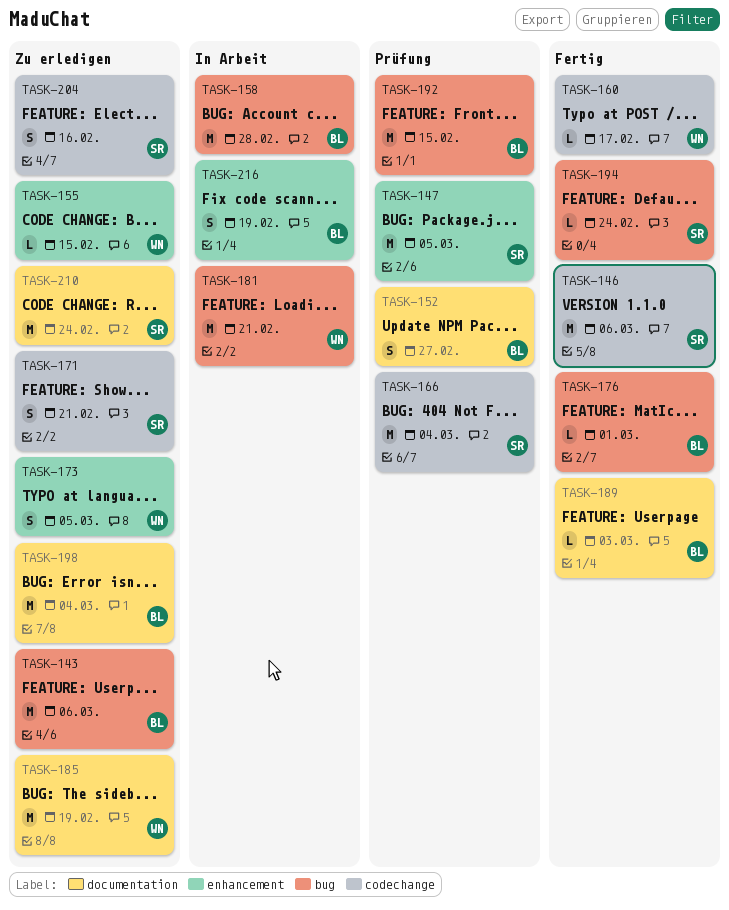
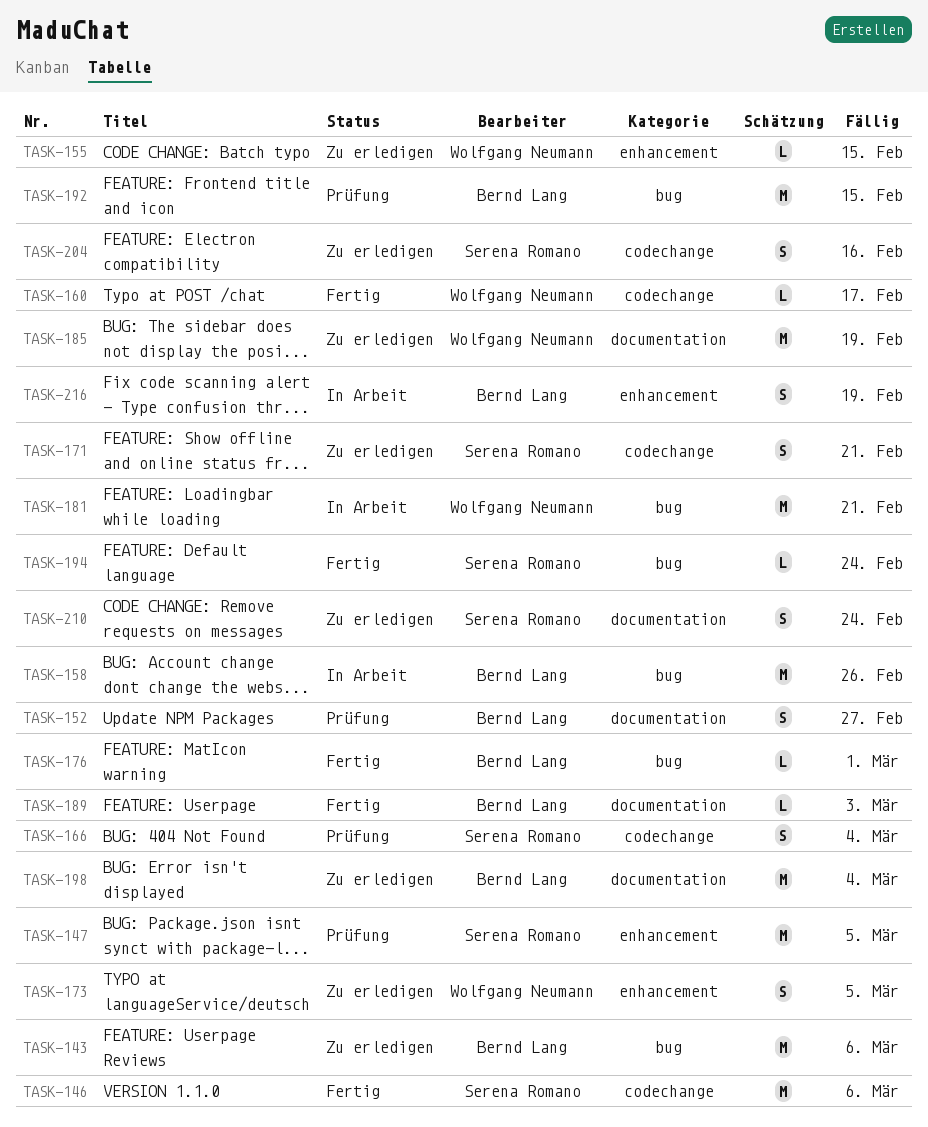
TASK-158, due: Feb 28 -> Feb 26
TASK-166, estimate: M -> S
TASK-210, estimate: M -> S

